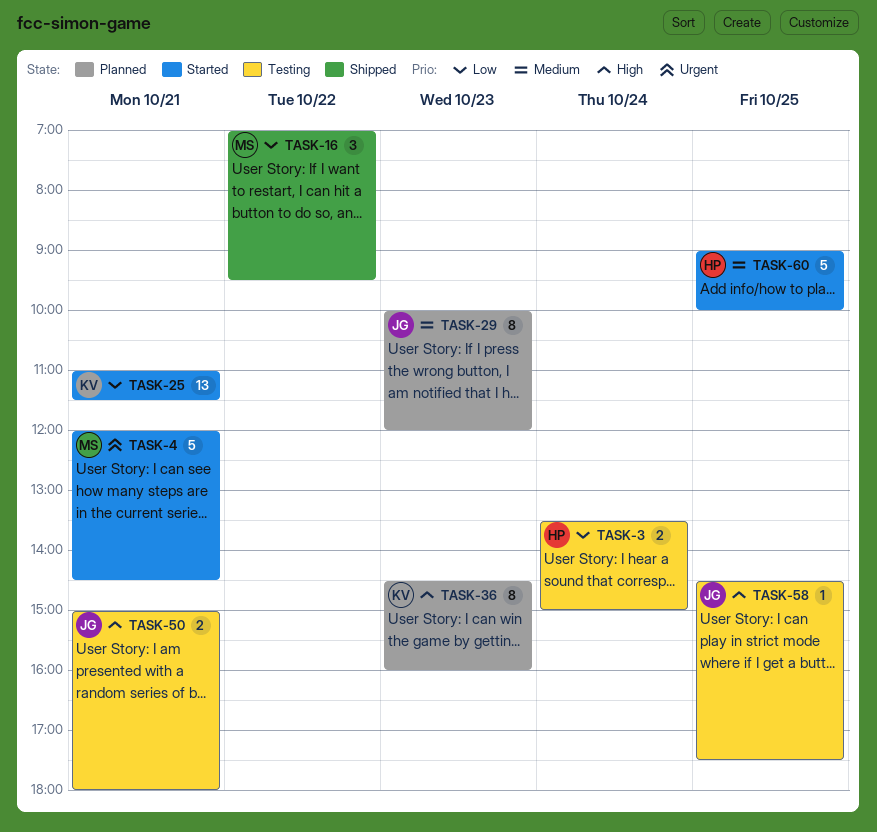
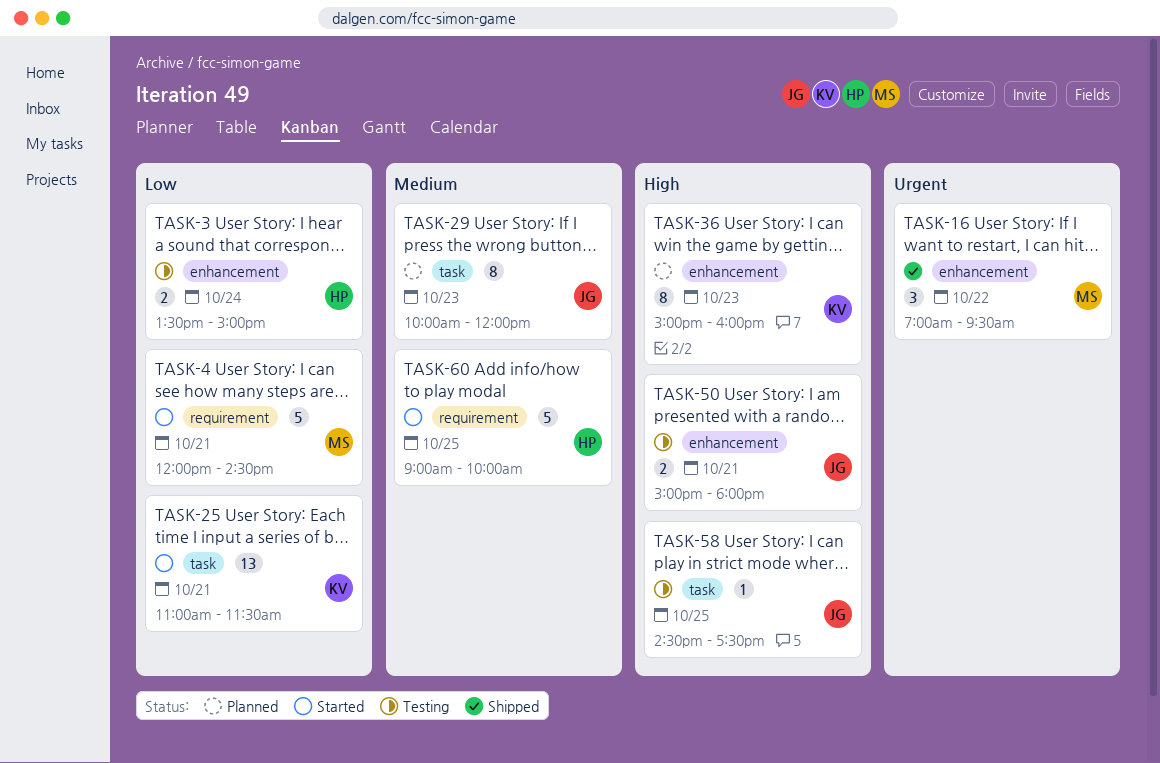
TASK-4, priority: Urgent -> Low
TASK-16, priority: Low -> Urgent
TASK-36, begins: 14:30 -> 15:00

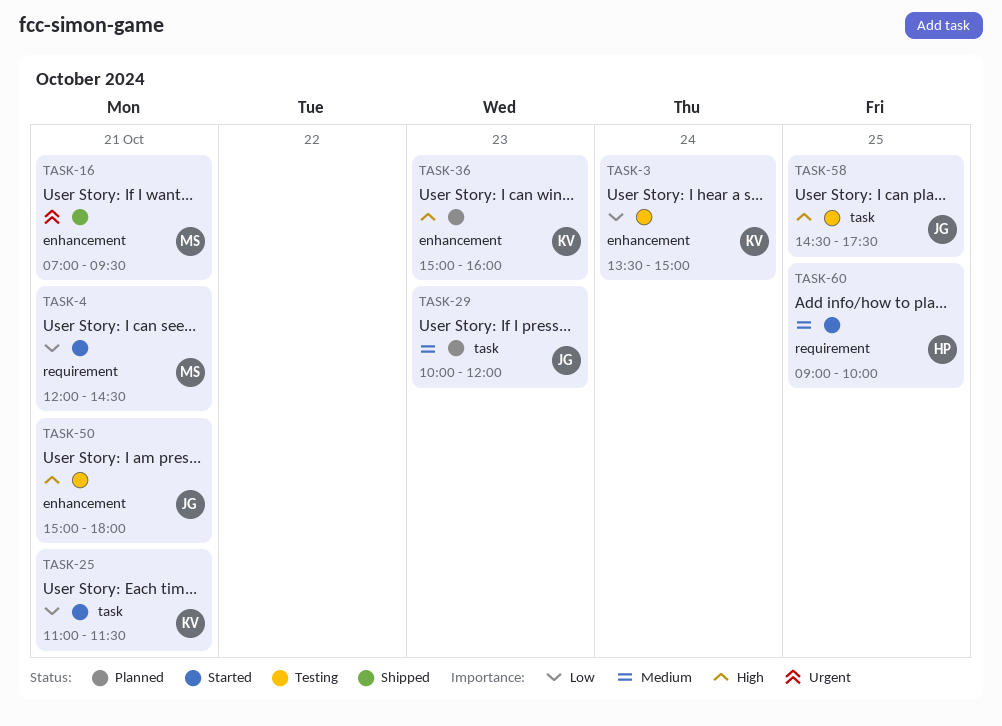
TASK-3, owner: HP -> KV
TASK-16, day: Oct 22 -> Oct 21

